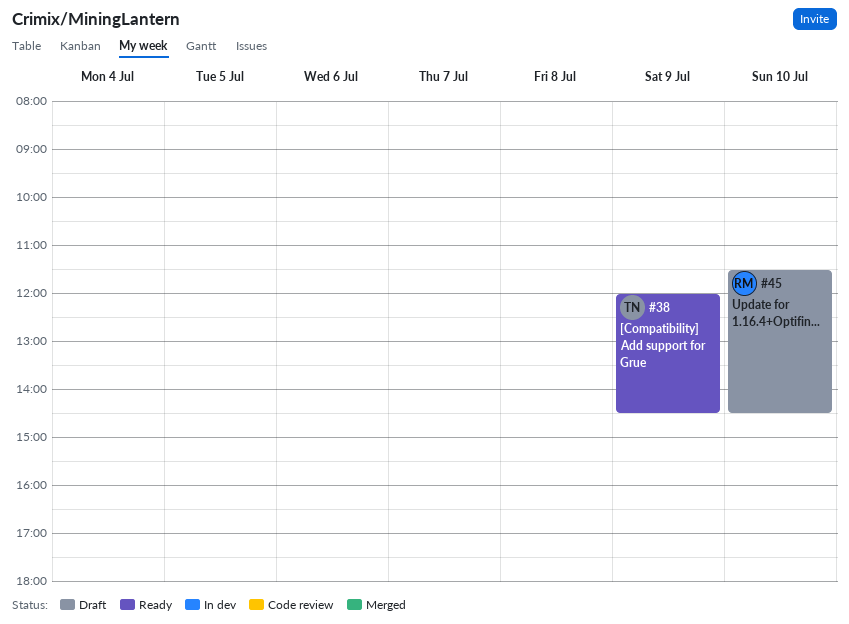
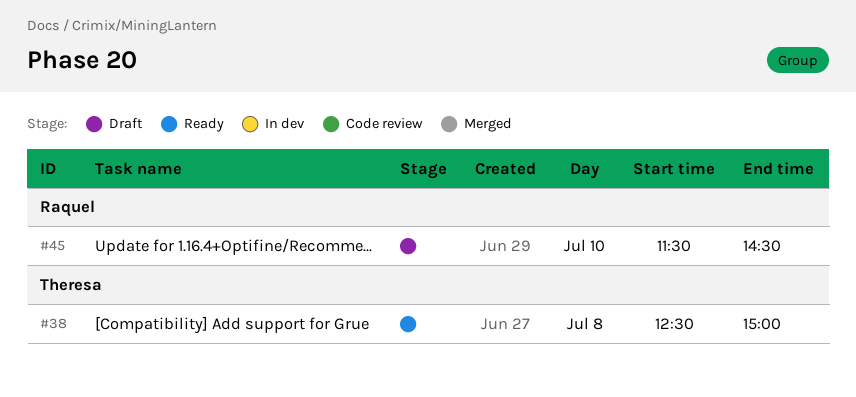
#38, day: Jul 9 -> Jul 8
#38, begins: 12:00 -> 12:30
#38, ends: 14:30 -> 15:00

